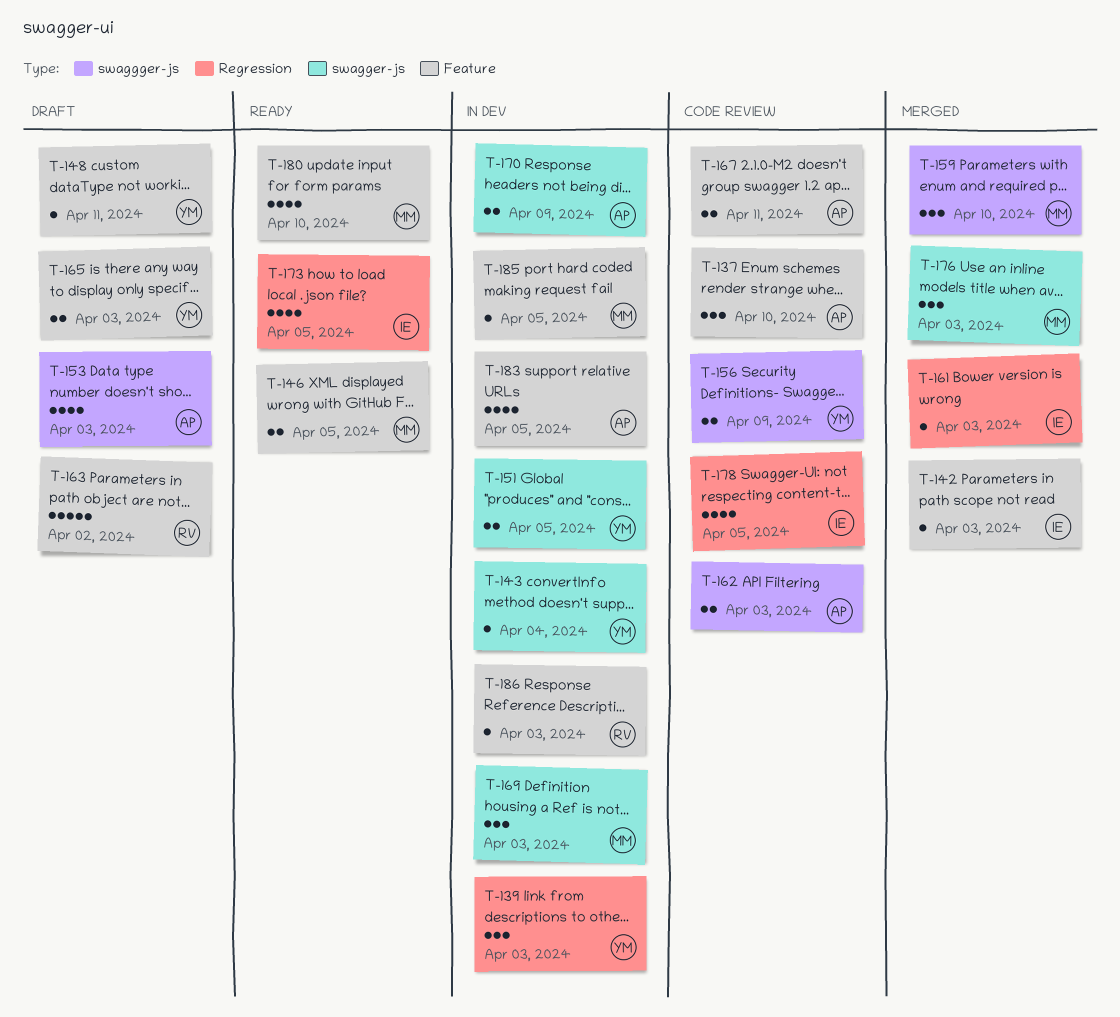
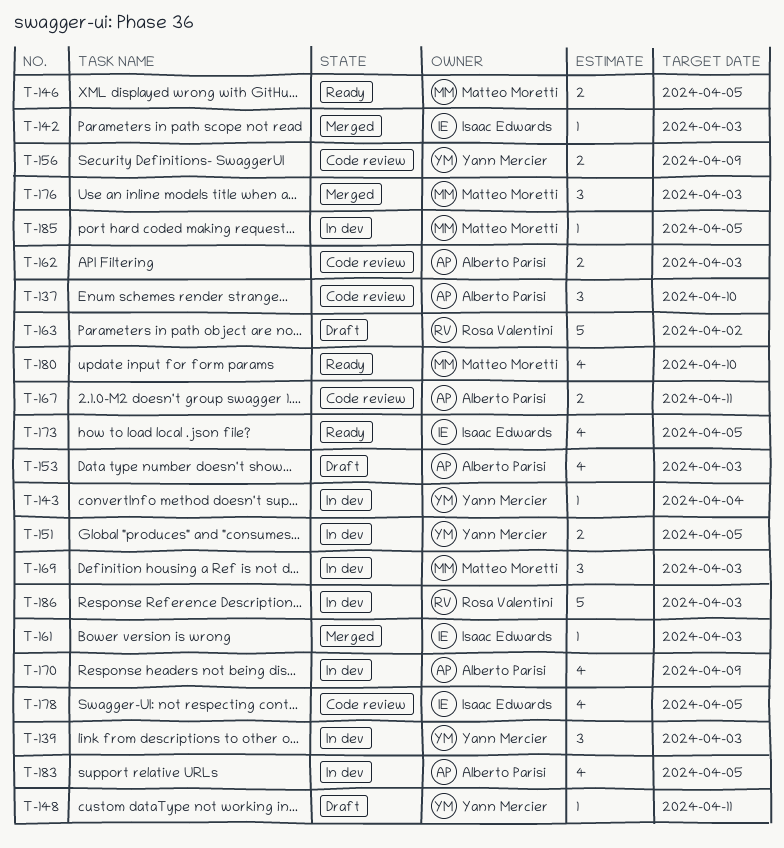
T-159: present -> none
T-165: present -> none
T-170, estimate: 2 -> 4
T-186, estimate: 1 -> 5

